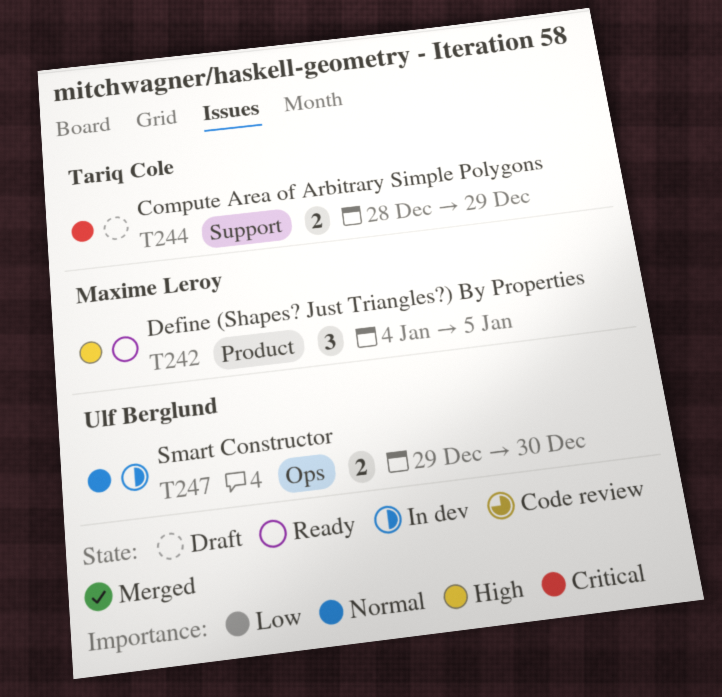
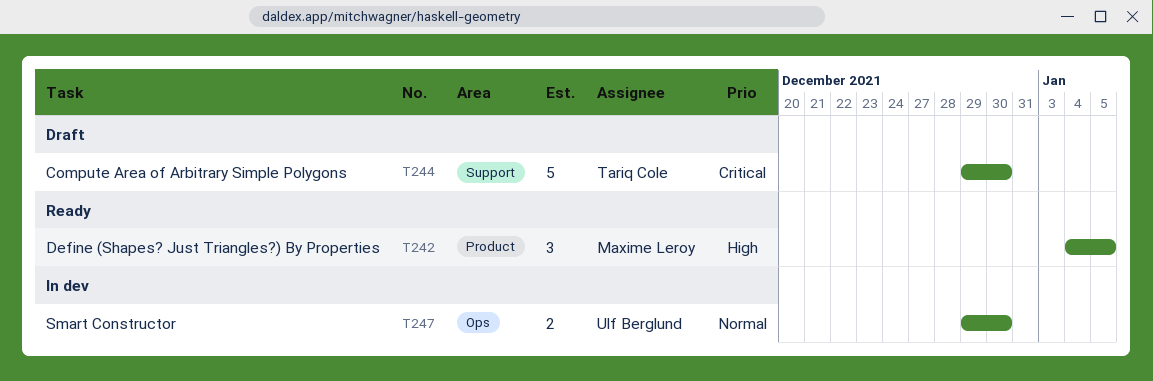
T244, estimate: 2 -> 5
T244, start: Dec 28 -> Dec 29
T244, due: Dec 29 -> Dec 30

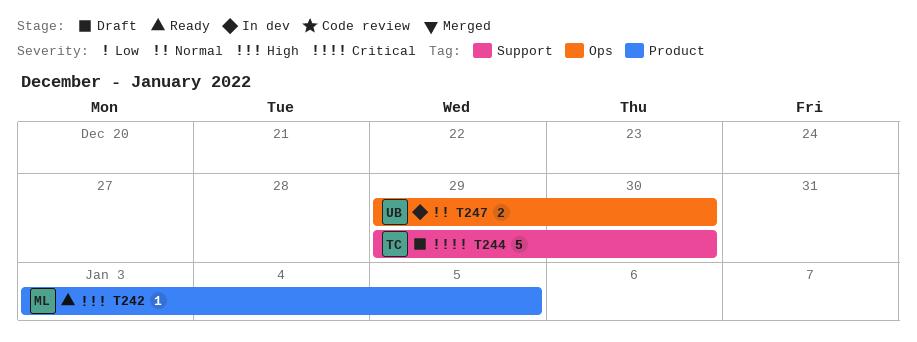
T242, estimate: 3 -> 1
T242, start: Jan 4 -> Jan 3

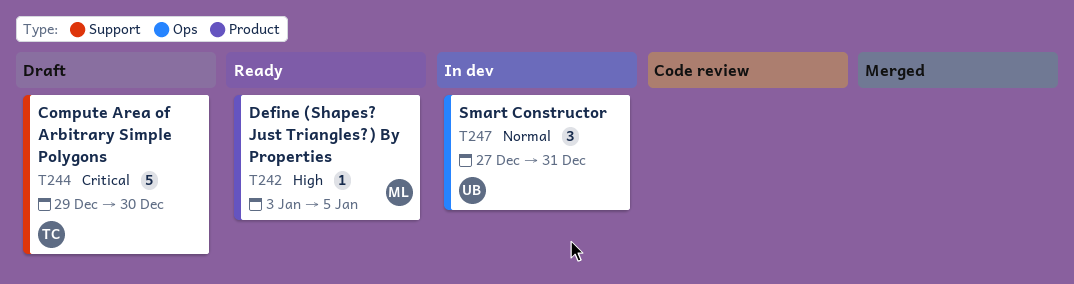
T247, estimate: 2 -> 3
T247, start: Dec 29 -> Dec 27
T247, due: Dec 30 -> Dec 31

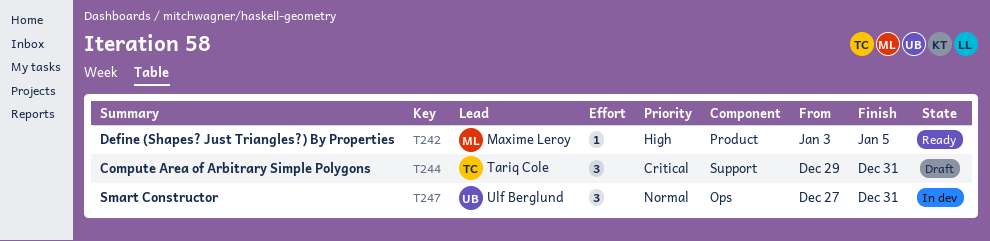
T244, estimate: 5 -> 3
T244, due: Dec 30 -> Dec 31

